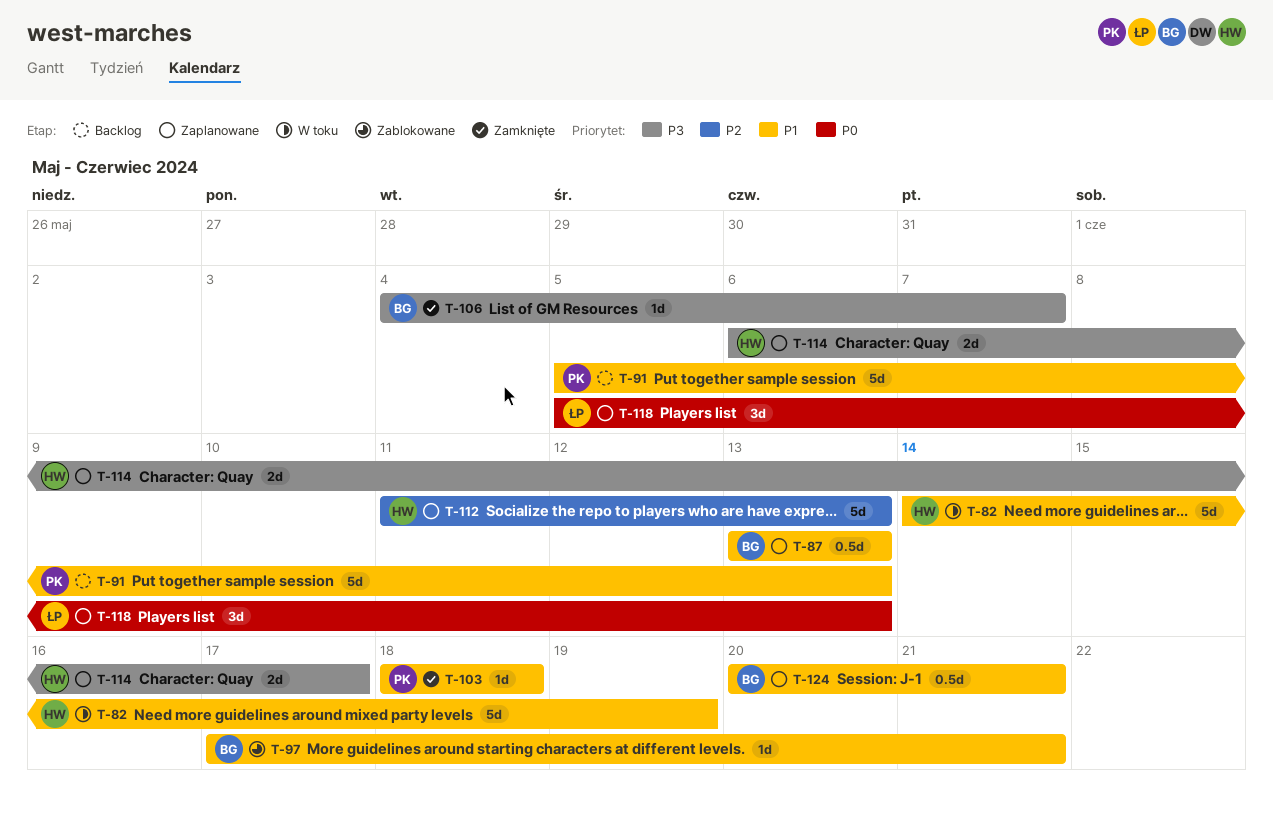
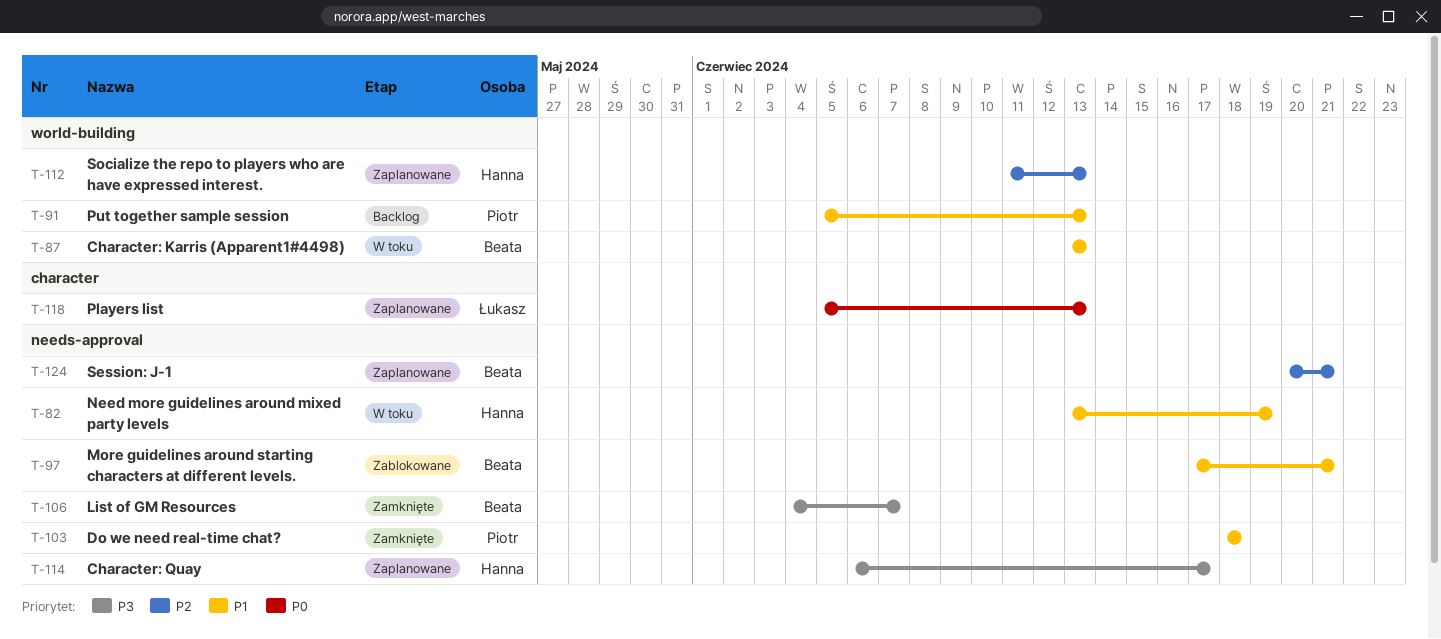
T-82, start: Jun 14 -> Jun 13
T-87, status: Zaplanowane -> W toku
T-124, priority: P1 -> P2

